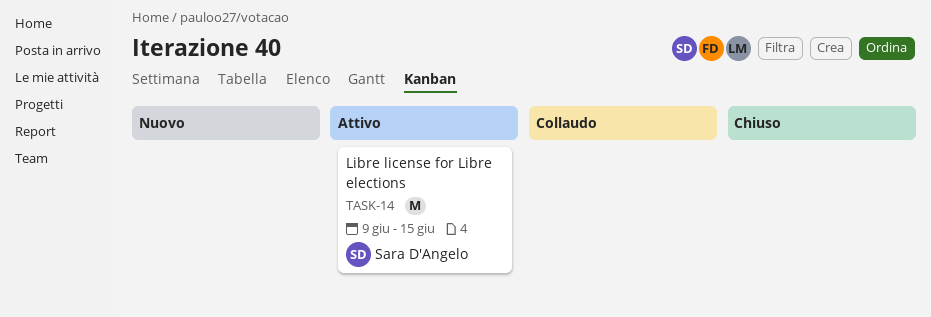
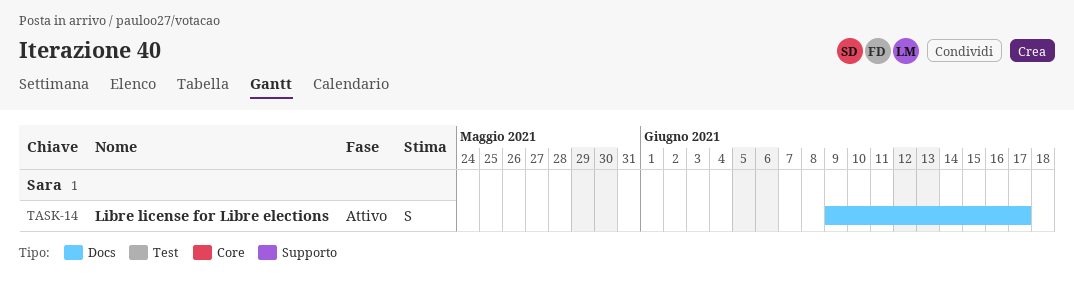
TASK-14, estimate: M -> S
TASK-14, due: Jun 15 -> Jun 17

